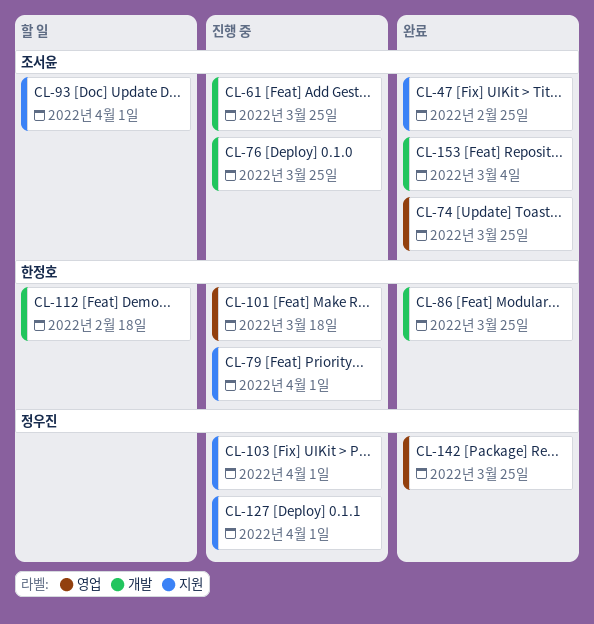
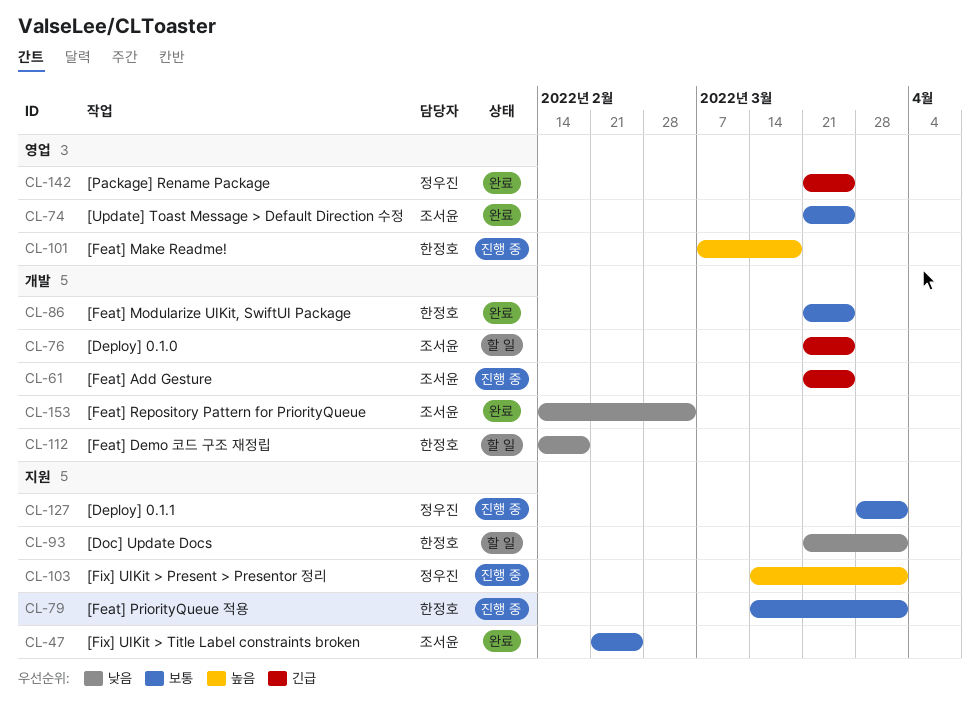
CL-76, status: 진행 중 -> 할 일
CL-93, owner: 조서윤 -> 한정호

